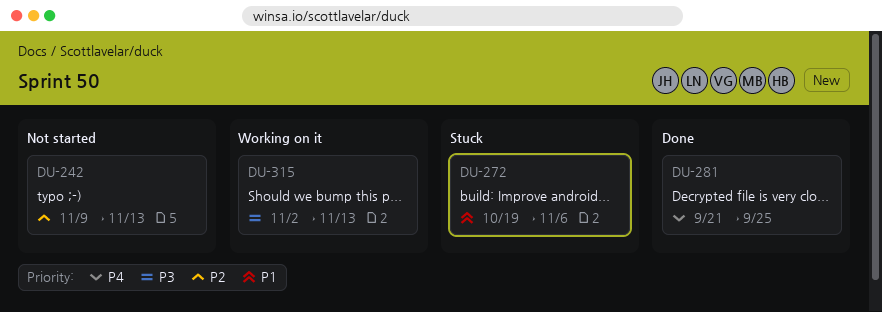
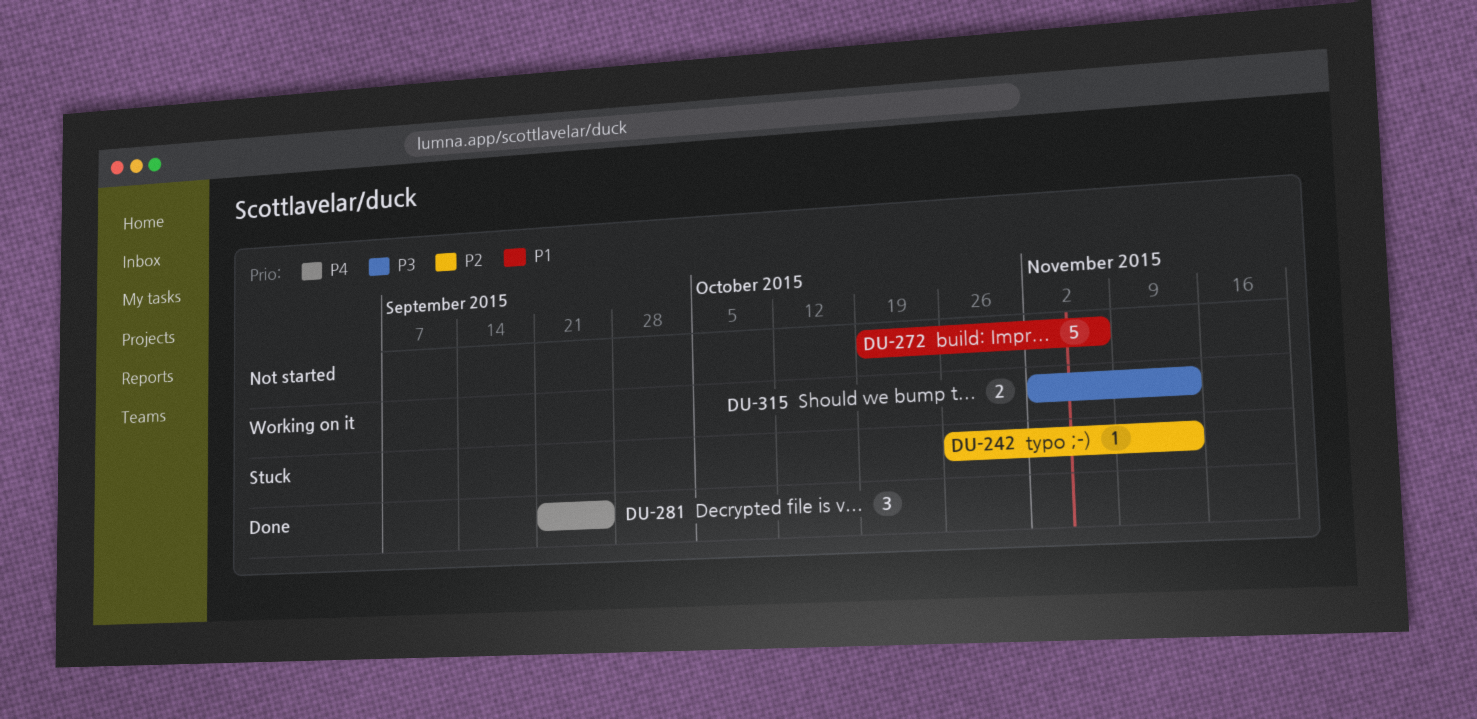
DU-242, status: Not started -> Stuck
DU-242, start: Nov 9 -> Oct 26
DU-272, status: Stuck -> Not started

